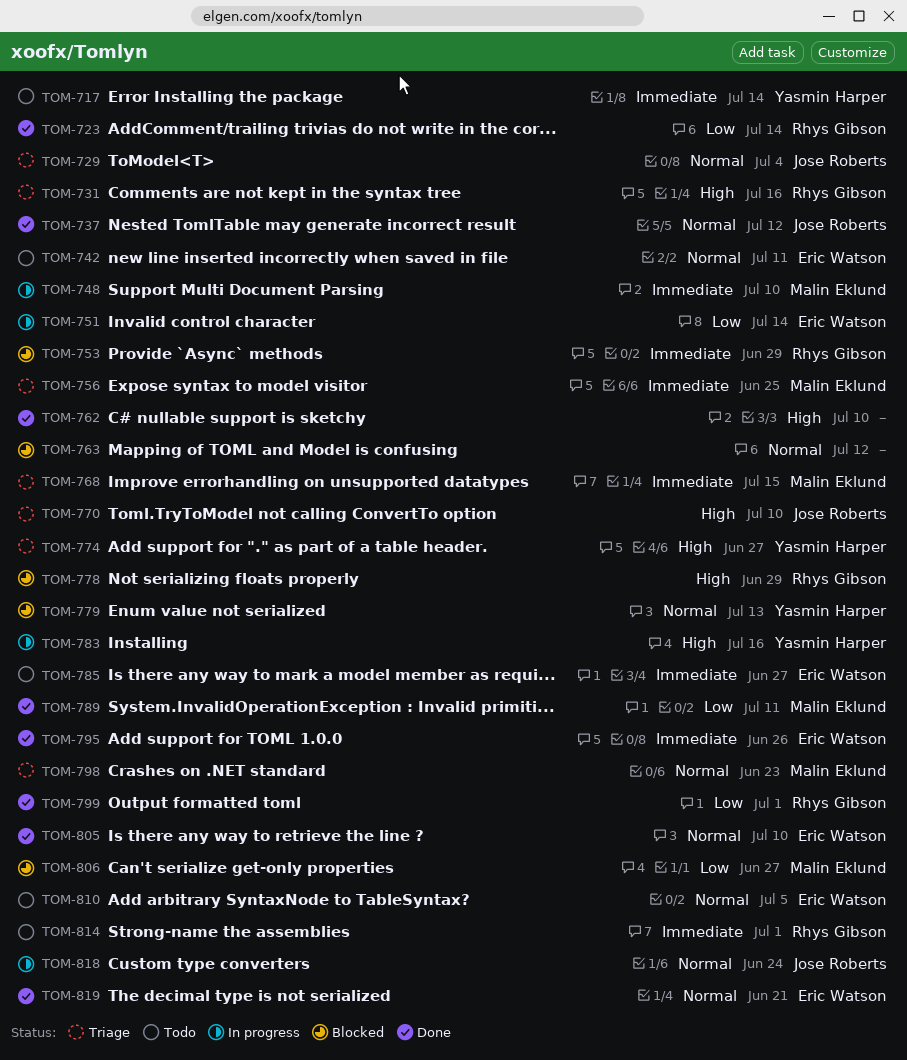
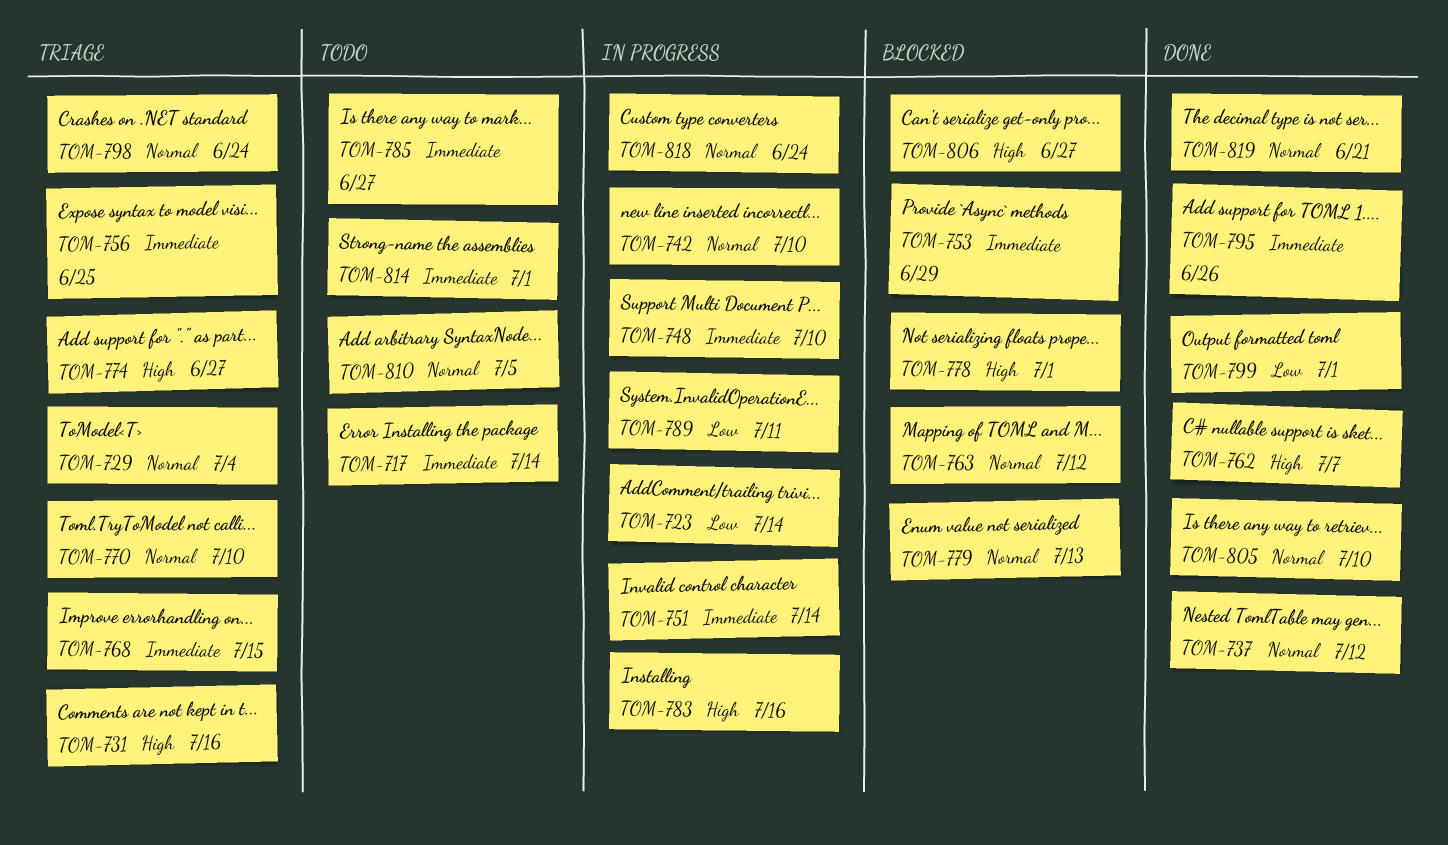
TOM-723, status: Done -> In progress
TOM-742, status: Todo -> In progress
TOM-742, due: Jul 11 -> Jul 10
TOM-751, priority: Low -> Immediate
TOM-762, due: Jul 10 -> Jul 7
TOM-770, priority: High -> Normal
TOM-778, due: Jun 29 -> Jul 1
TOM-789, status: Done -> In progress
TOM-798, due: Jun 23 -> Jun 24
TOM-806, priority: Low -> High

